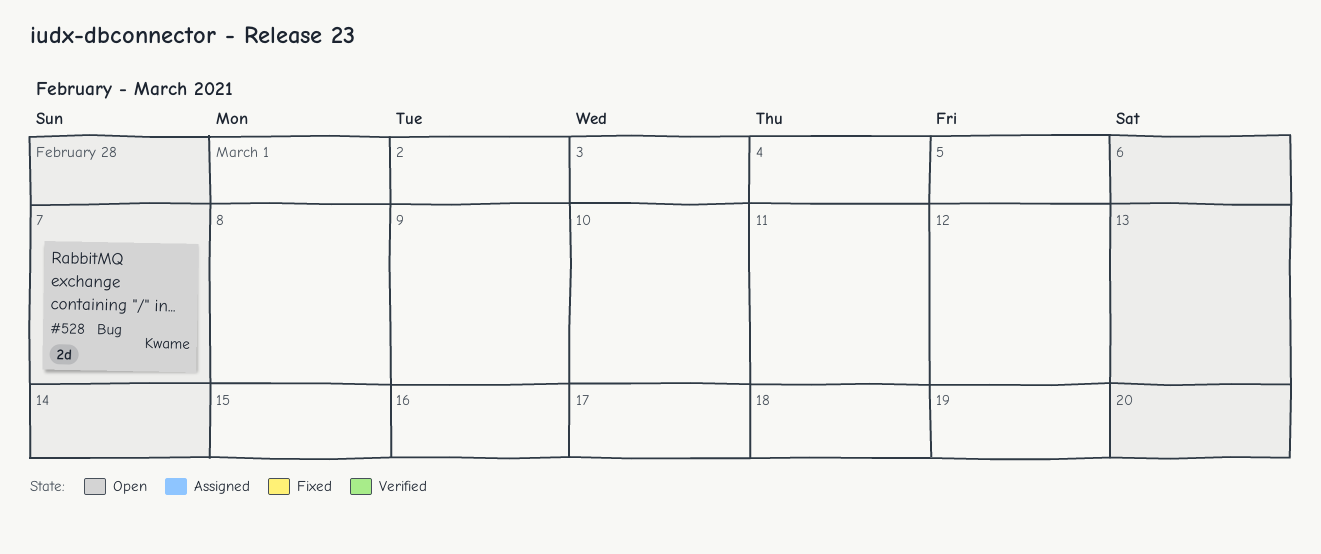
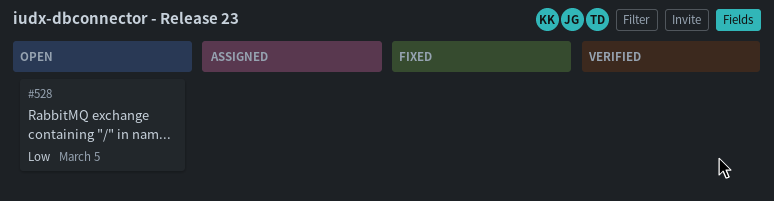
#528, due: Mar 7 -> Mar 5

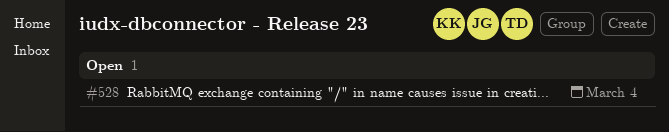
#528, due: Mar 5 -> Mar 4

